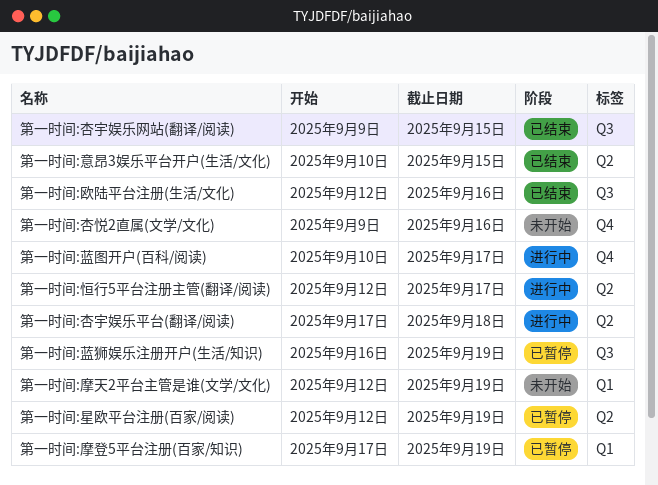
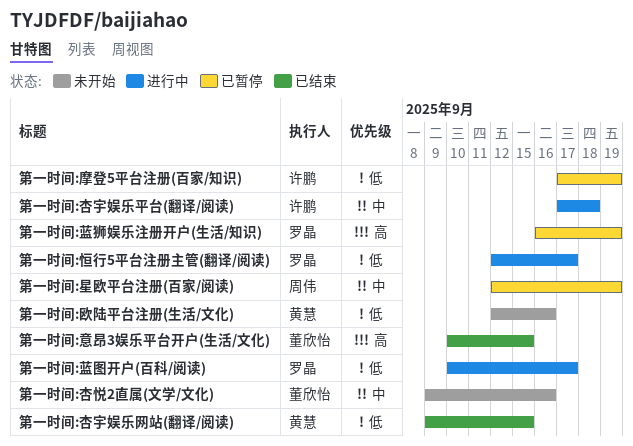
第一时间:摩天2平台主管是谁(文学/文化): present -> none
第一时间:欧陆平台注册(生活/文化), status: 已结束 -> 未开始

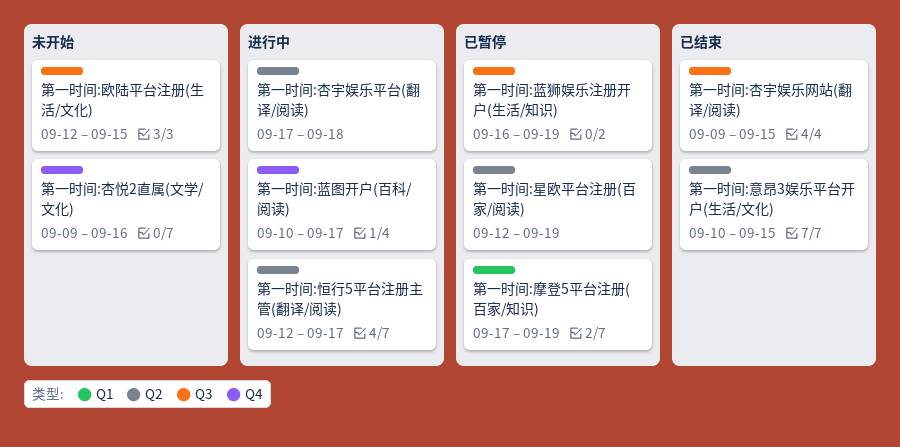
第一时间:欧陆平台注册(生活/文化), due: Sep 16 -> Sep 15

